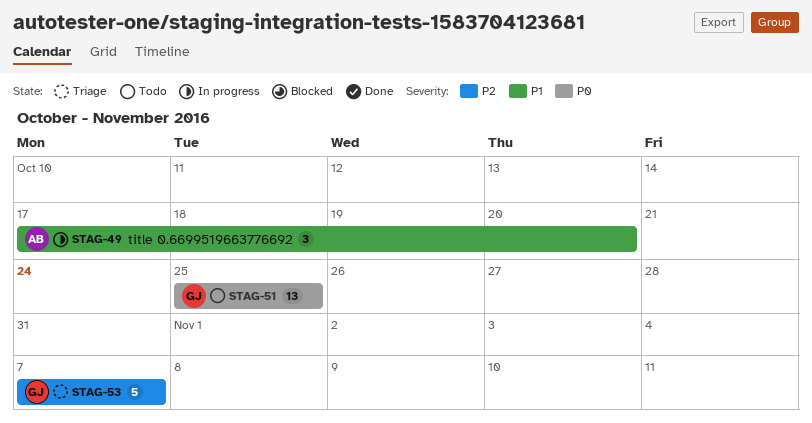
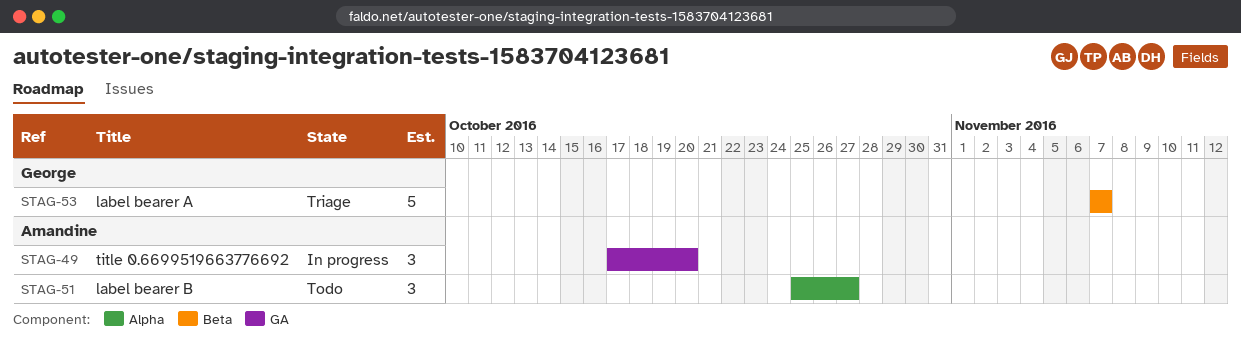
STAG-51, owner: George -> Amandine
STAG-51, estimate: 13 -> 3
STAG-51, due: Oct 25 -> Oct 27

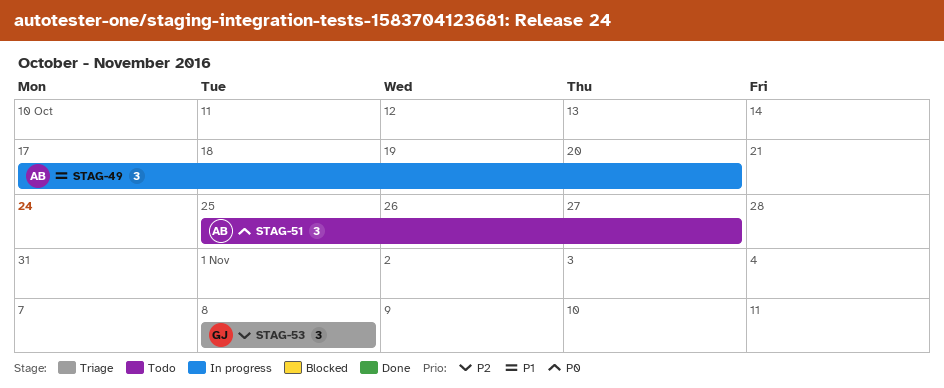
STAG-53, estimate: 5 -> 3
STAG-53, start: Nov 7 -> Nov 8
STAG-53, due: Nov 7 -> Nov 8

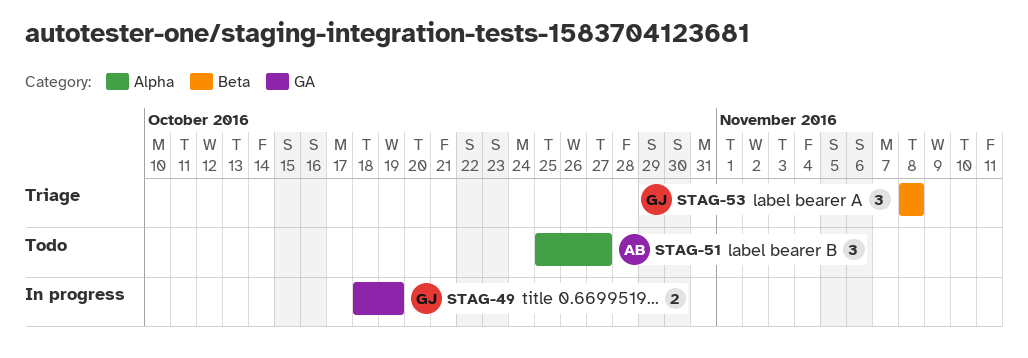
STAG-49, owner: AB -> GJ
STAG-49, estimate: 3 -> 2
STAG-49, start: Oct 17 -> Oct 18
STAG-49, due: Oct 20 -> Oct 19

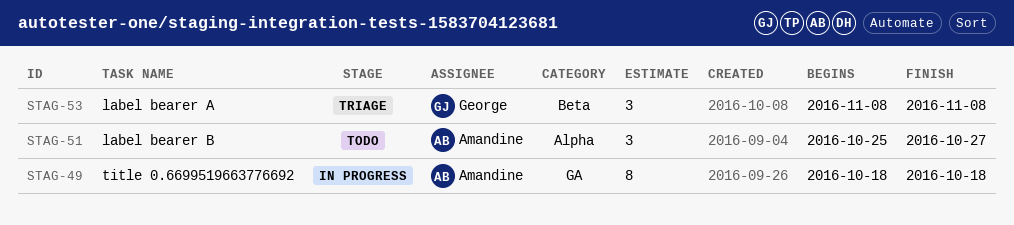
STAG-49, owner: George -> Amandine
STAG-49, estimate: 2 -> 8
STAG-49, due: Oct 19 -> Oct 18

